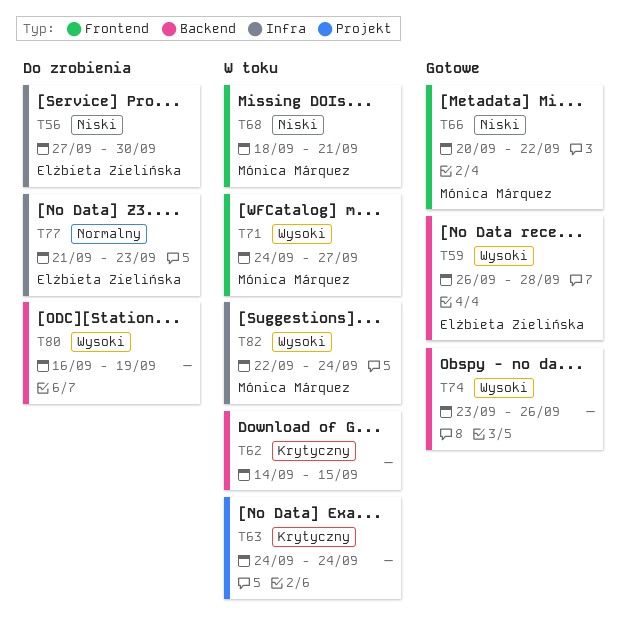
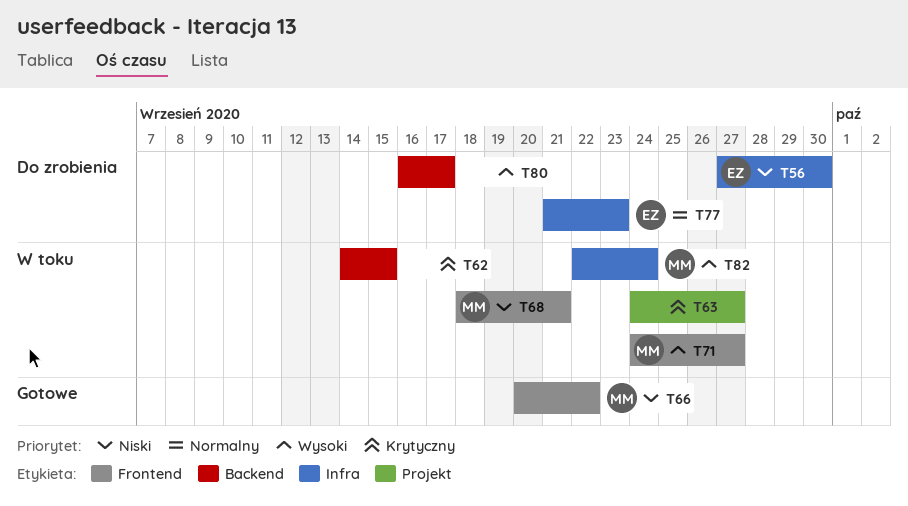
T59: present -> none
T63, due: Sep 24 -> Sep 27
T74: present -> none
T80, due: Sep 19 -> Sep 17

